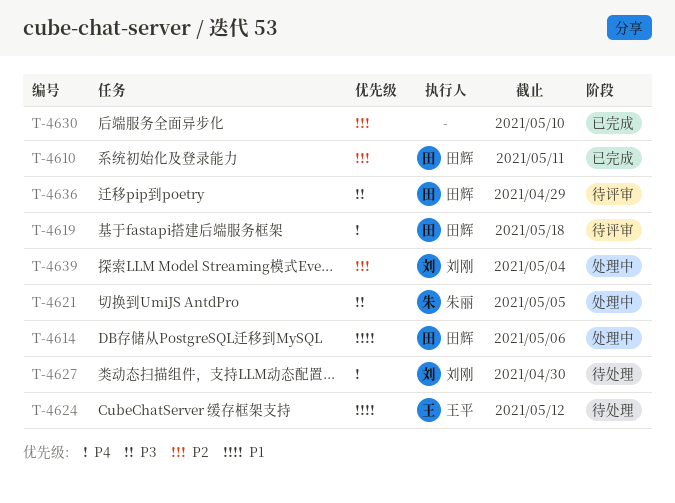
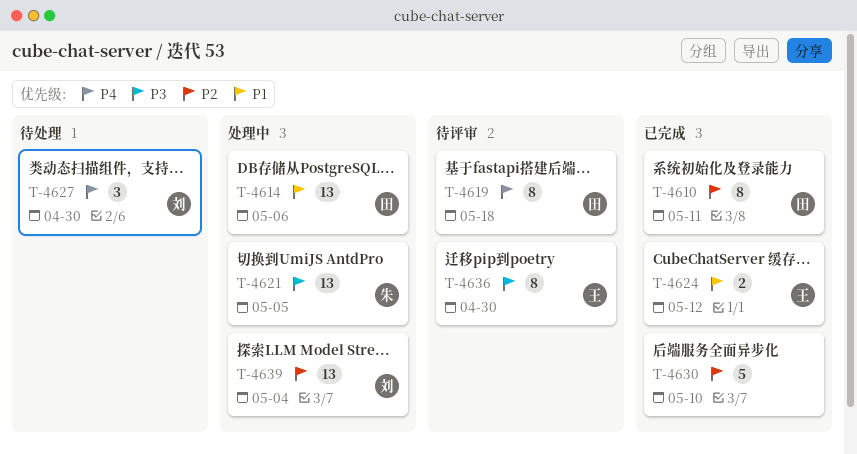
T-4624, status: 待处理 -> 已完成
T-4636, owner: 田辉 -> 王平
T-4636, due: Apr 29 -> Apr 30

